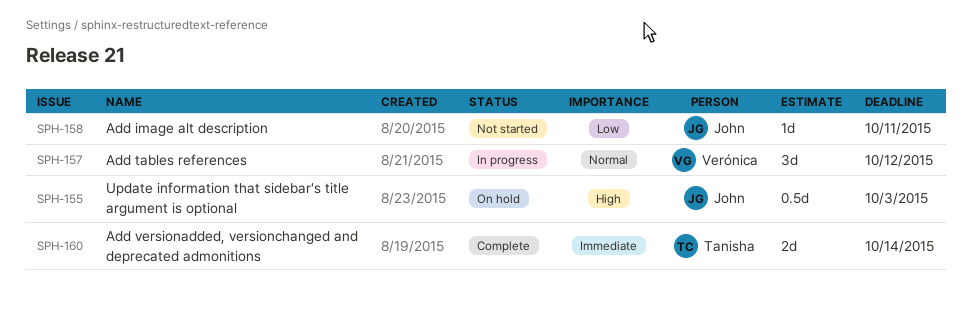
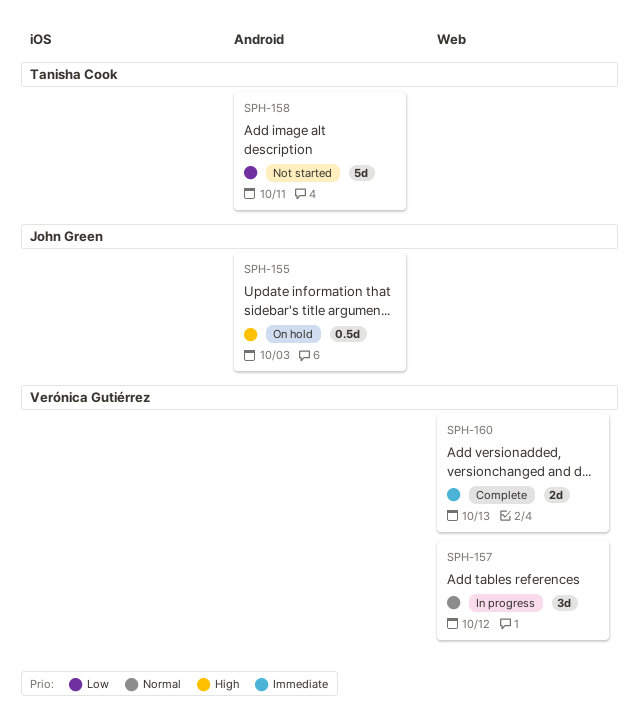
SPH-158, owner: John Green -> Tanisha Cook
SPH-158, estimate: 1d -> 5d
SPH-160, owner: Tanisha Cook -> Verónica Gutiérrez
SPH-160, due: Oct 14 -> Oct 13

